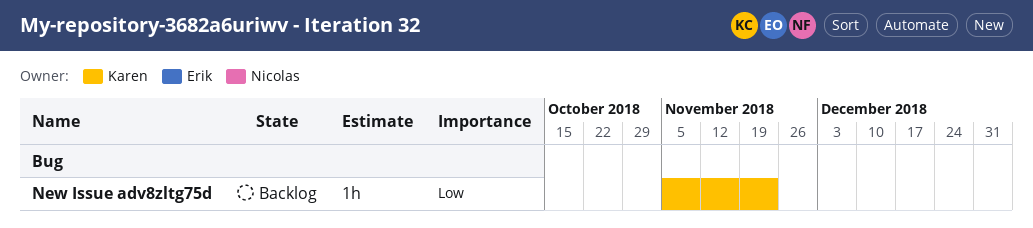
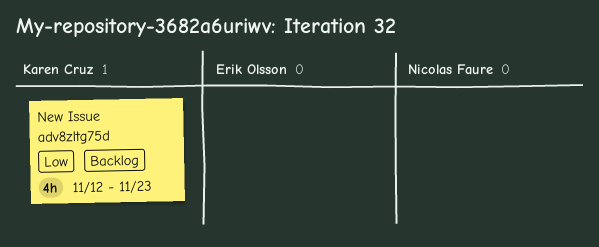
New Issue adv8zltg75d, estimate: 1h -> 4h
New Issue adv8zltg75d, start: Nov 5 -> Nov 12

